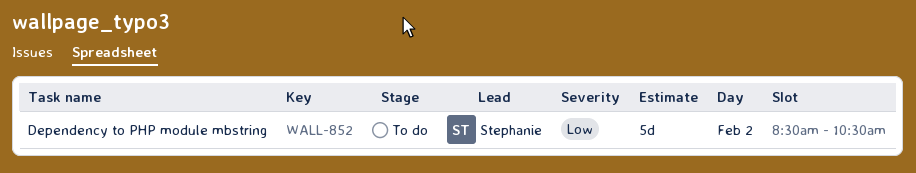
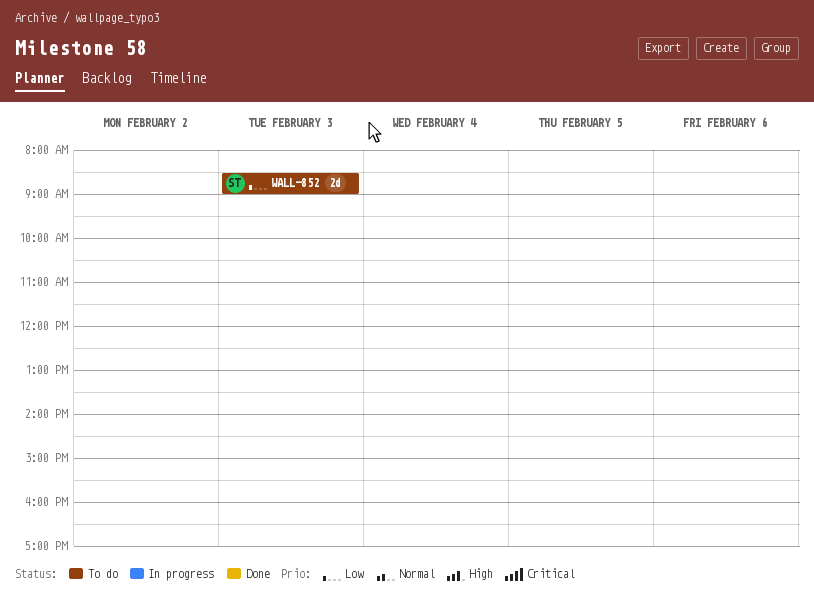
WALL-852, estimate: 5d -> 2d
WALL-852, day: Feb 2 -> Feb 3
WALL-852, ends: 10:30 -> 09:00

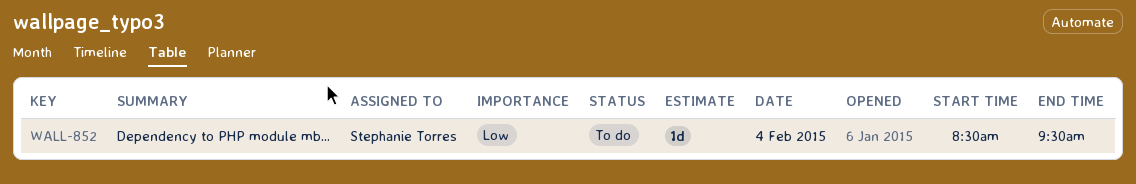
WALL-852, estimate: 2d -> 1d
WALL-852, day: Feb 3 -> Feb 4
WALL-852, ends: 09:00 -> 09:30

